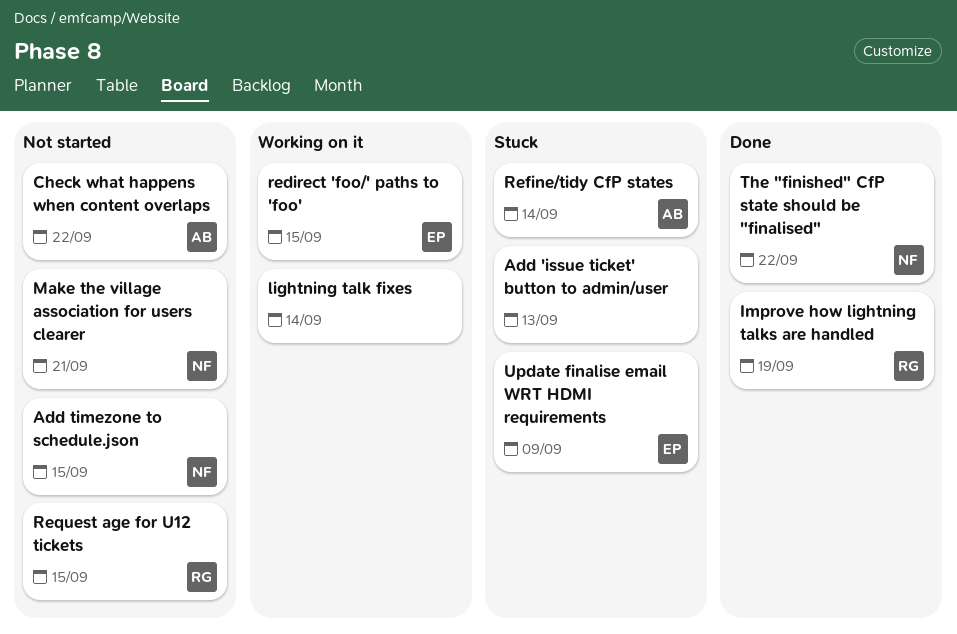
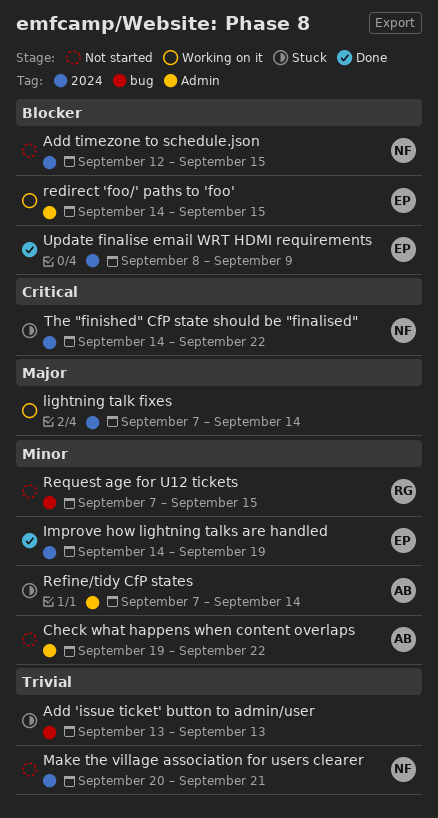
Improve how lightning talks are handled, owner: RG -> EP
The "finished" CfP state should be "finalised", status: Done -> Stuck
Update finalise email WRT HDMI requirements, status: Stuck -> Done

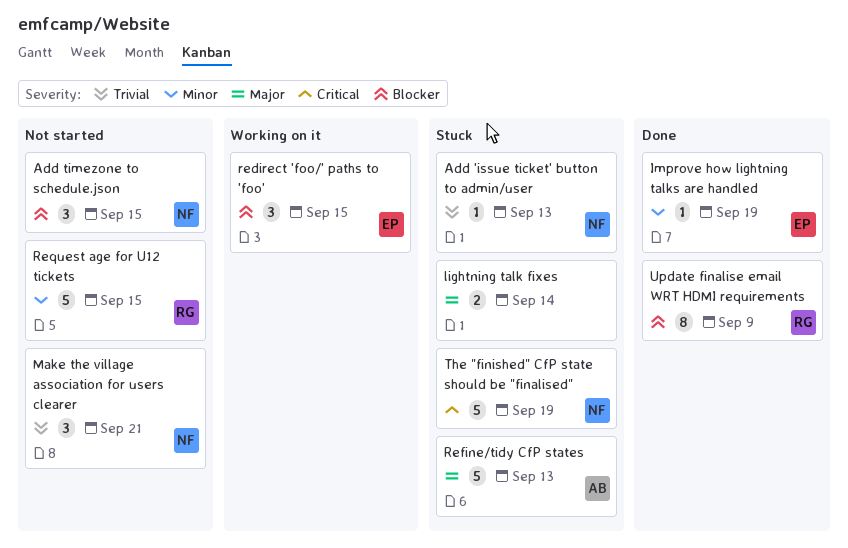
Add 'issue ticket' button to admin/user, owner: none -> NF
Check what happens when content overlaps: present -> none
lightning talk fixes, status: Working on it -> Stuck
Refine/tidy CfP states, priority: Minor -> Major
Refine/tidy CfP states, due: Sep 14 -> Sep 13
The "finished" CfP state should be "finalised", due: Sep 22 -> Sep 19
Update finalise email WRT HDMI requirements, owner: EP -> RG

